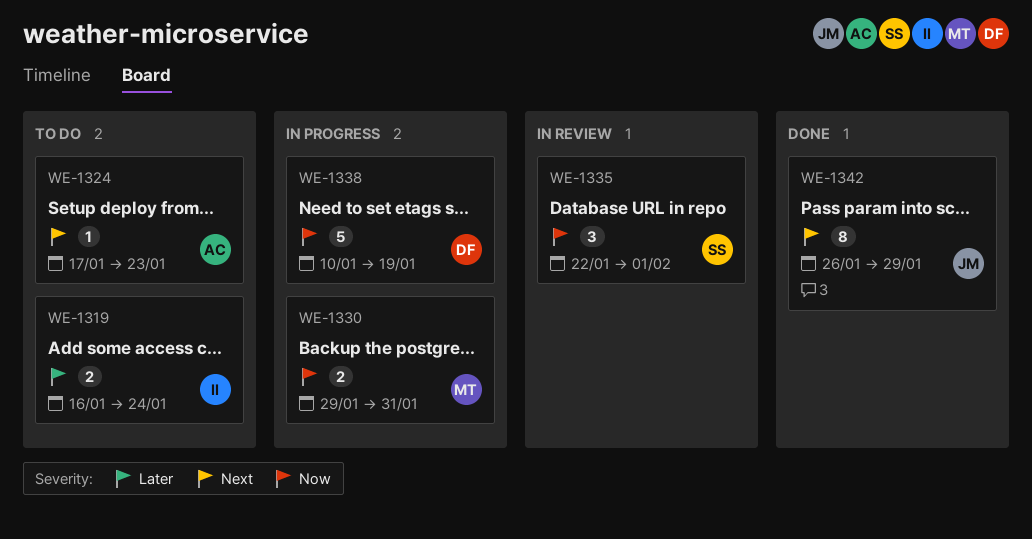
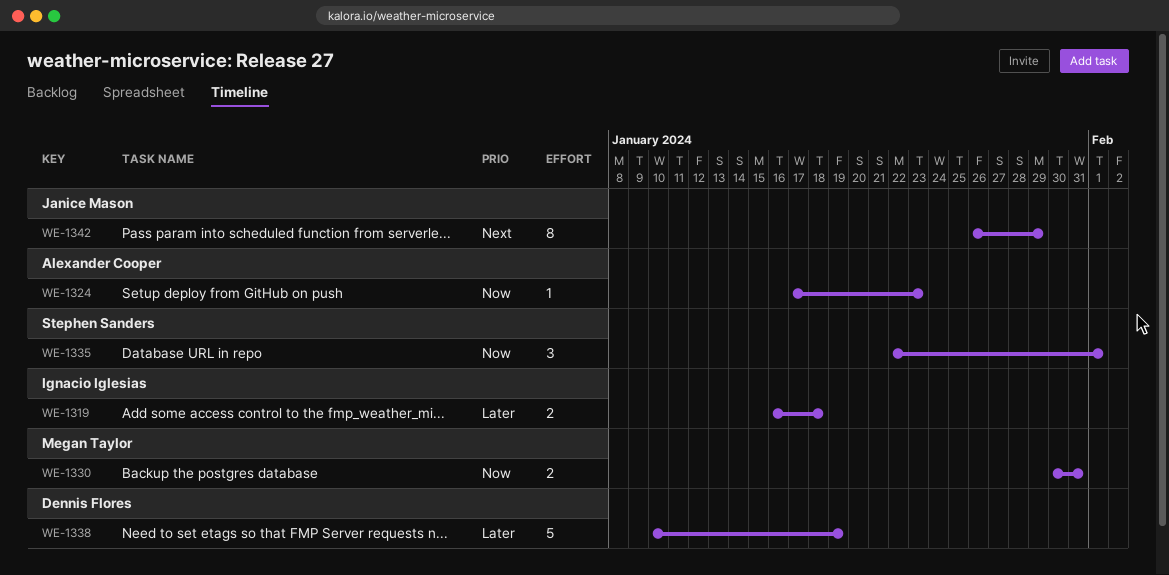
WE-1319, due: Jan 24 -> Jan 18
WE-1324, priority: Next -> Now
WE-1330, start: Jan 29 -> Jan 30
WE-1338, priority: Now -> Later

